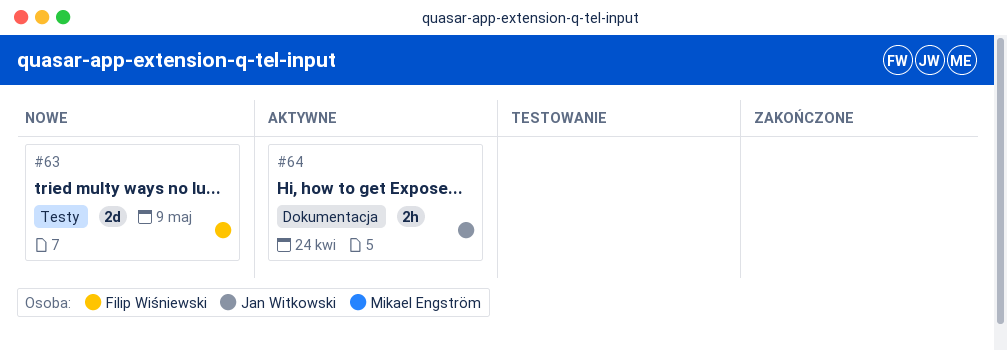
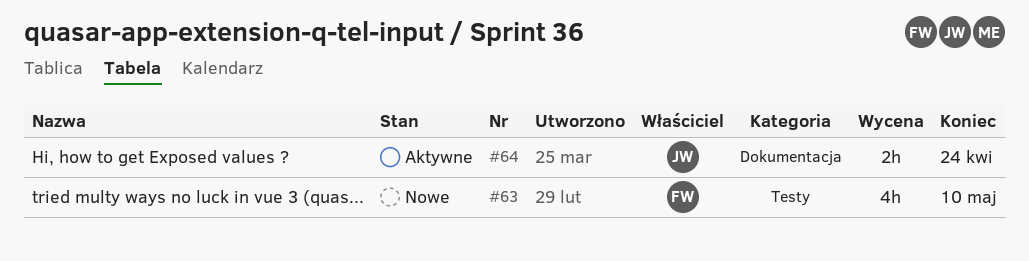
#63, estimate: 2d -> 4h
#63, due: May 9 -> May 10

